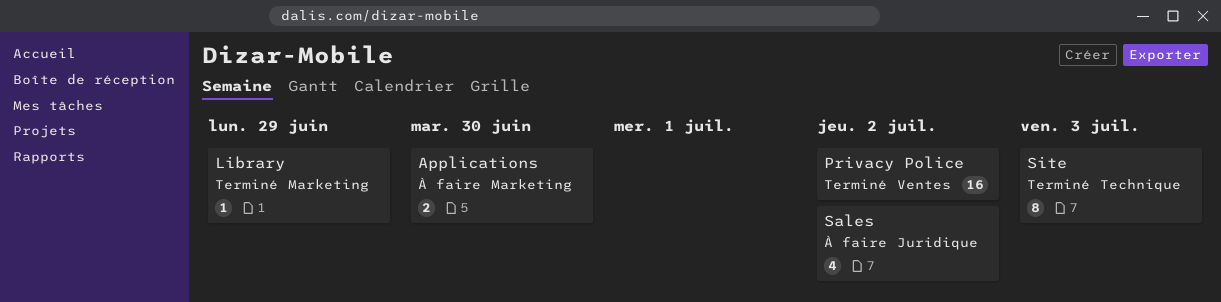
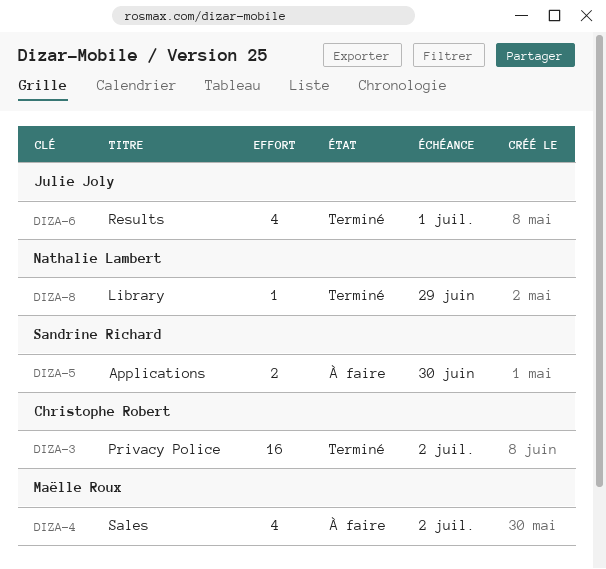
Results: none -> present
Site: present -> none

